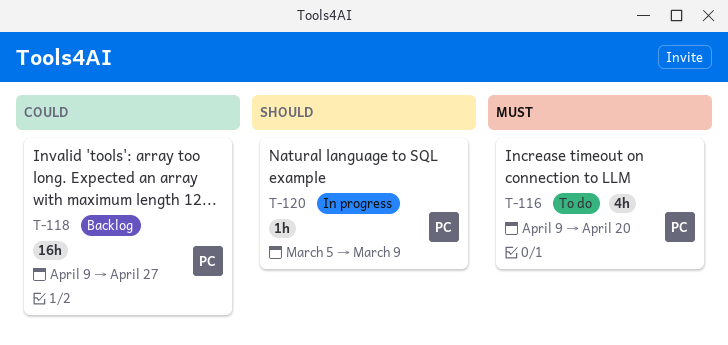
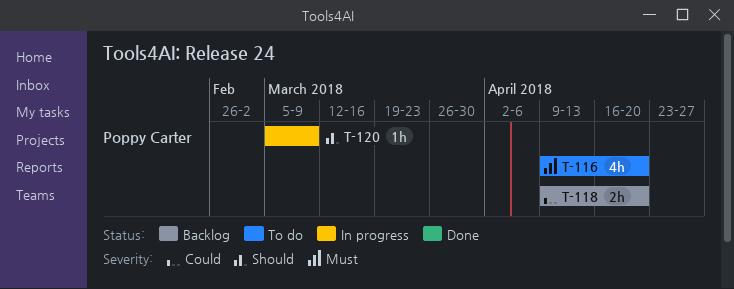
T-118, estimate: 16h -> 2h
T-118, due: Apr 27 -> Apr 20

